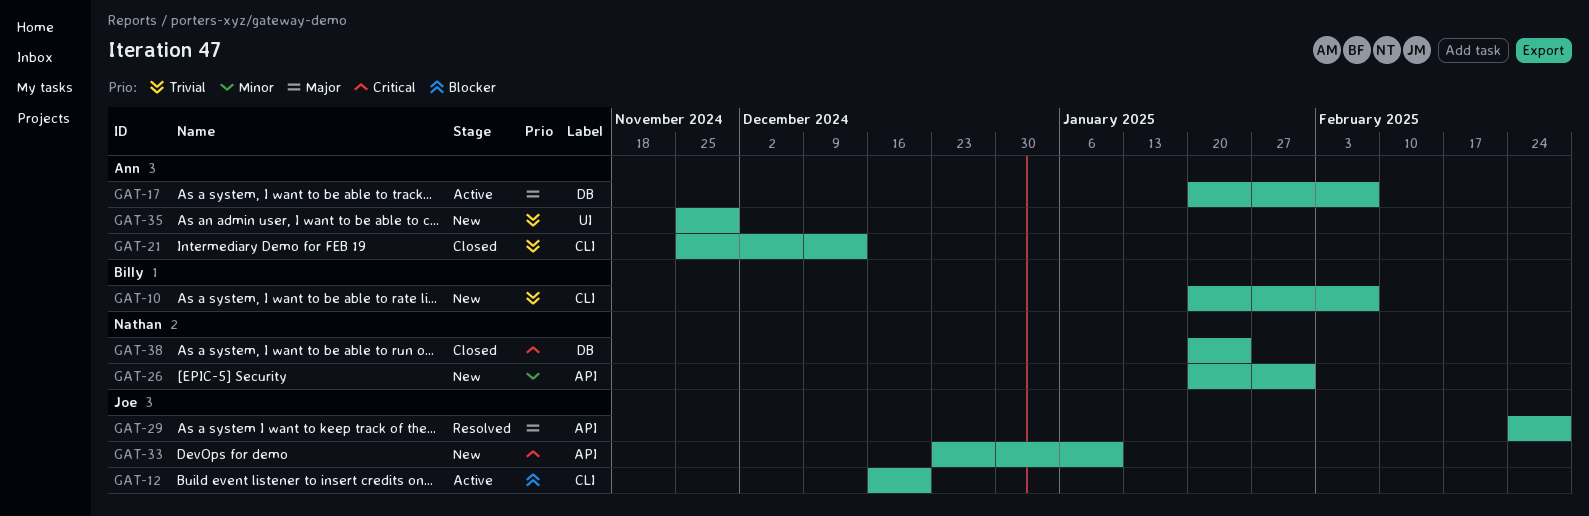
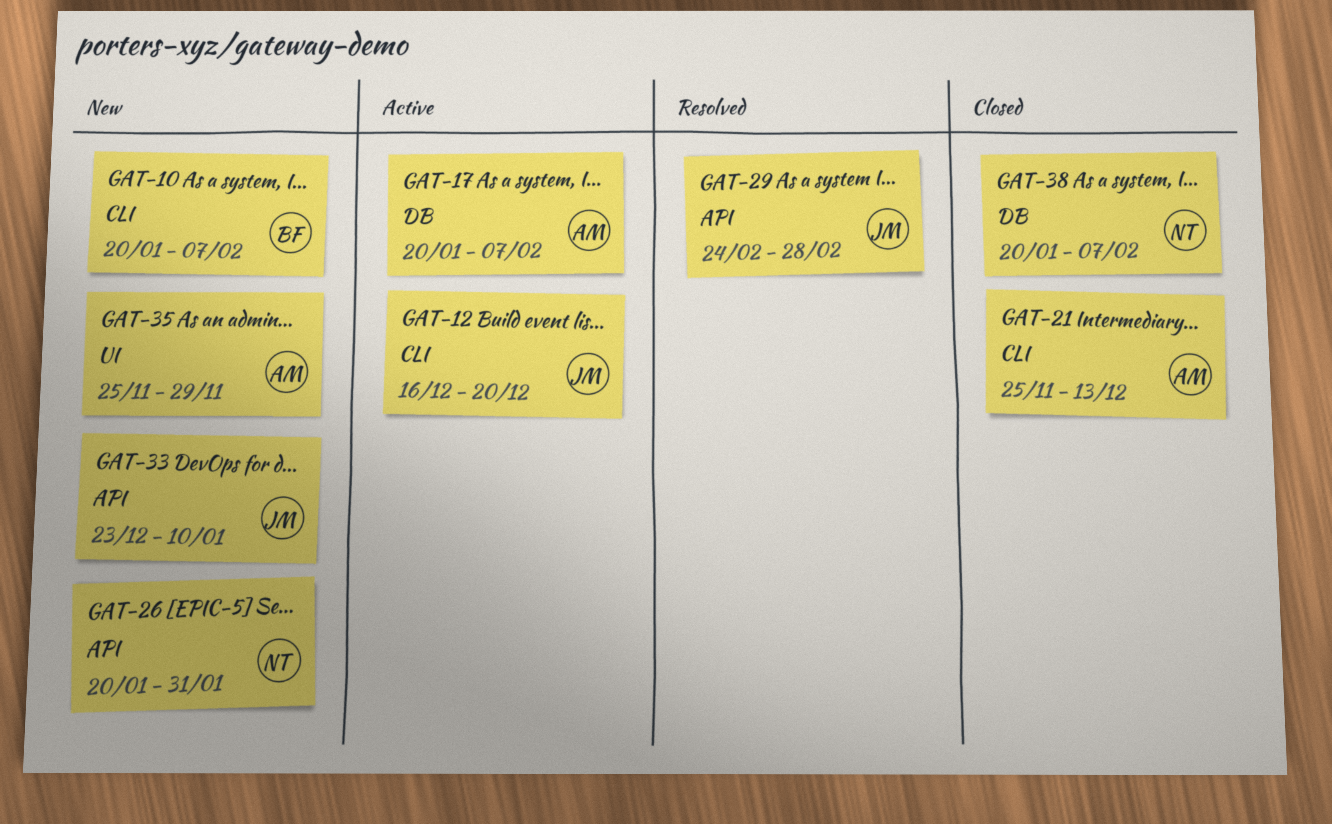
GAT-38, due: Jan 24 -> Feb 7

